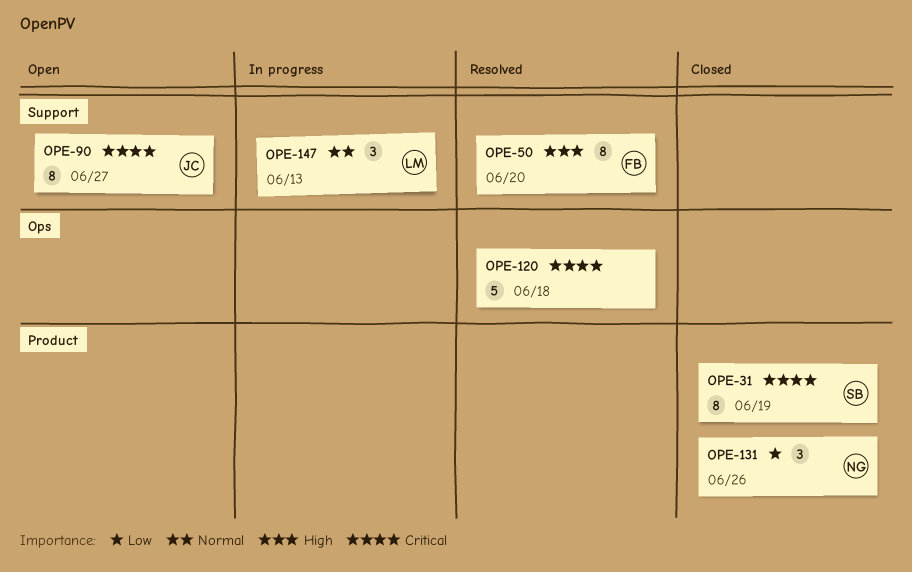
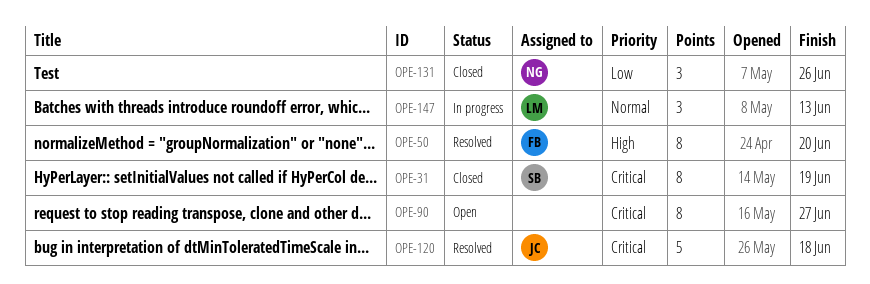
OPE-90, owner: JC -> none
OPE-120, owner: none -> JC

